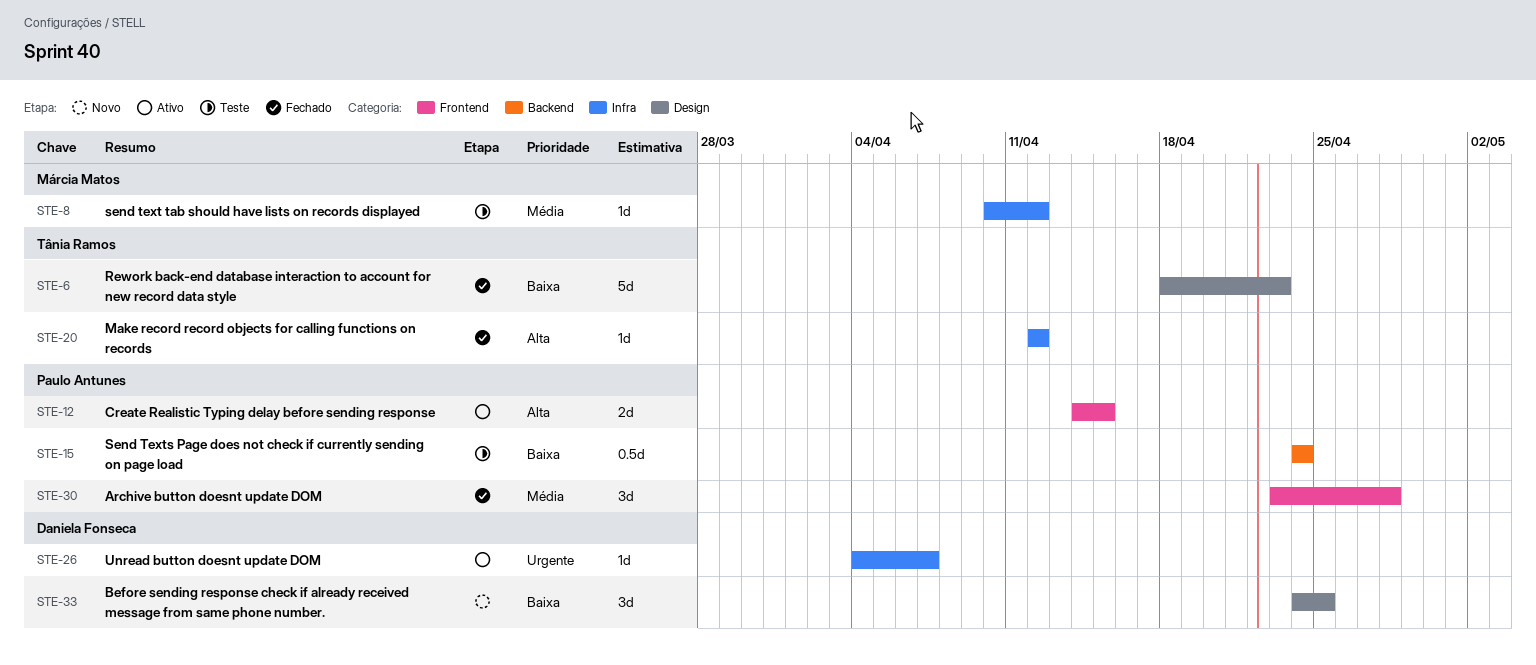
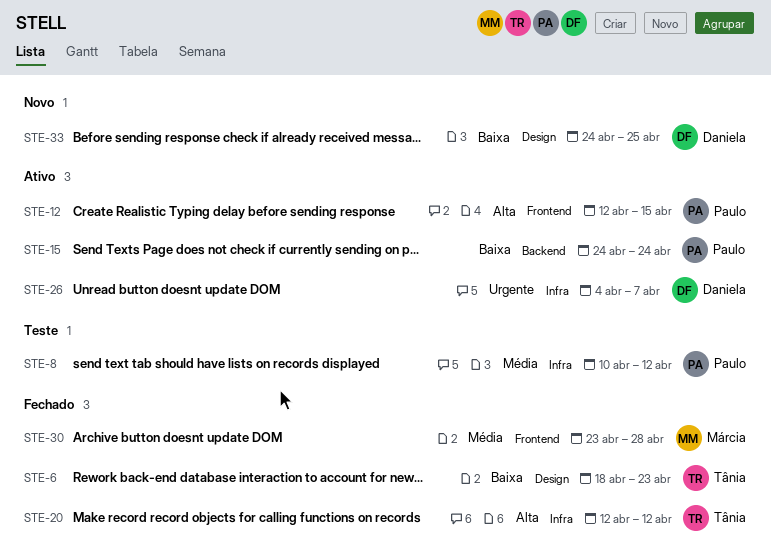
STE-8, owner: Márcia Matos -> Paulo Antunes
STE-12, start: Apr 14 -> Apr 12
STE-15, status: Teste -> Ativo
STE-30, owner: Paulo Antunes -> Márcia Matos

